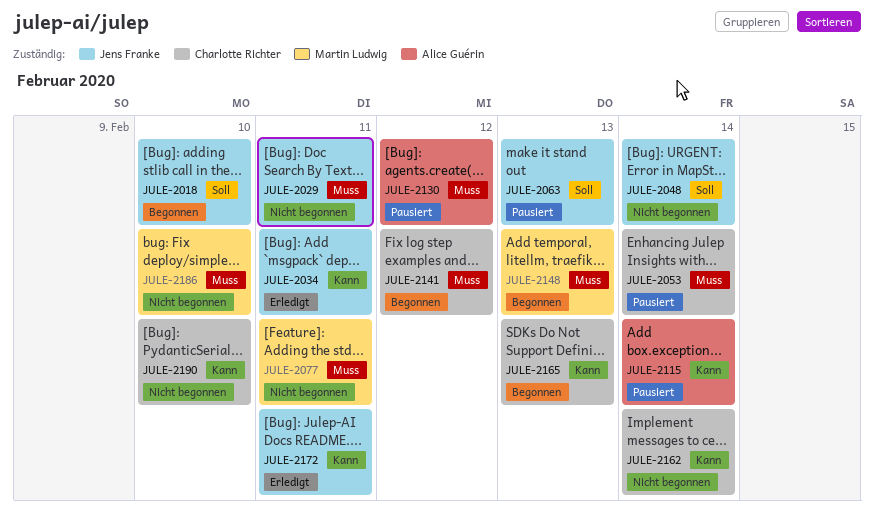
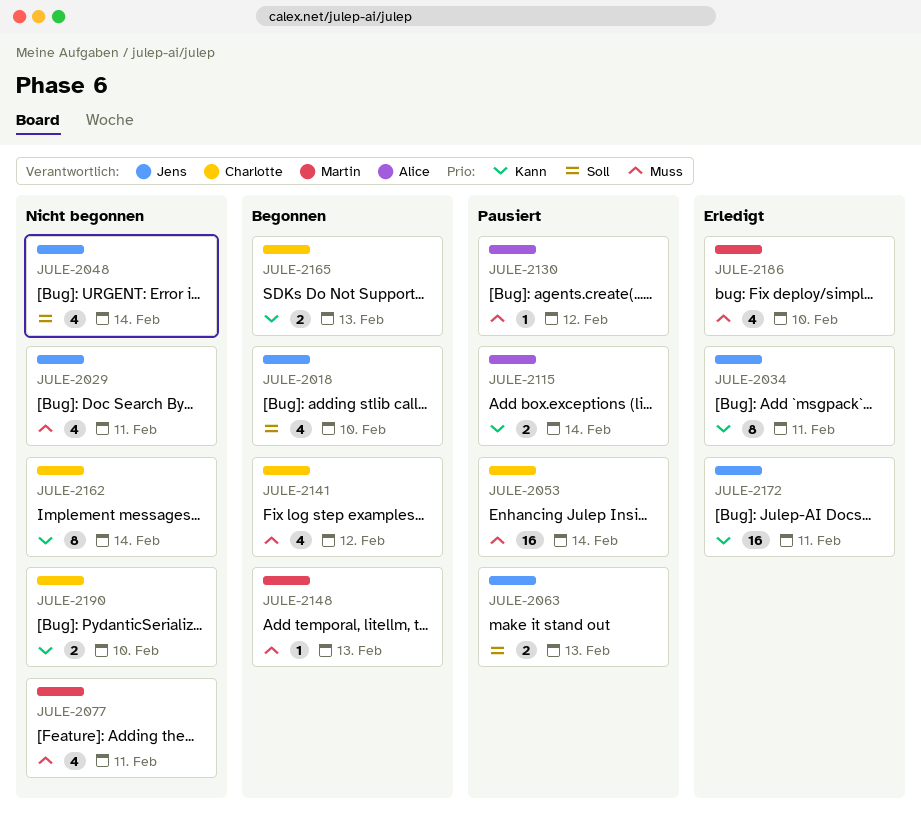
JULE-2186, status: Nicht begonnen -> Erledigt

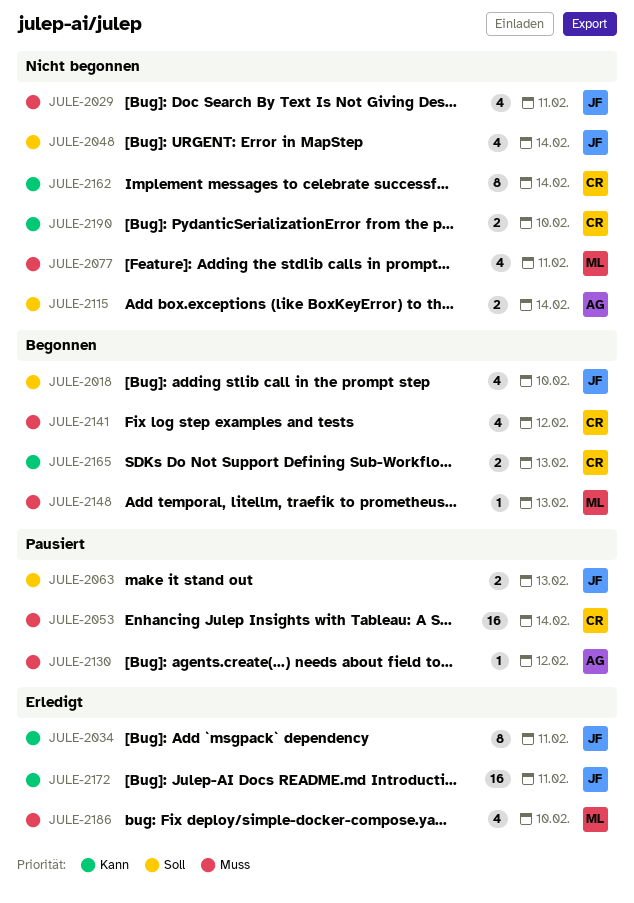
JULE-2115, status: Pausiert -> Nicht begonnen
JULE-2115, priority: Kann -> Soll

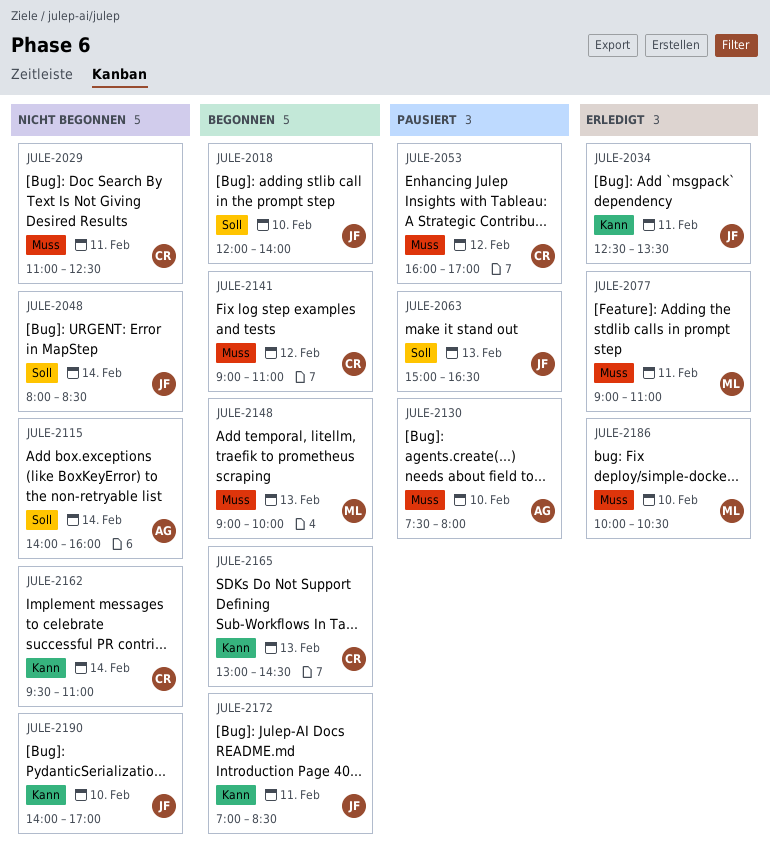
JULE-2029, owner: JF -> CR
JULE-2053, day: Feb 14 -> Feb 12
JULE-2077, status: Nicht begonnen -> Erledigt
JULE-2130, day: Feb 12 -> Feb 10
JULE-2172, status: Erledigt -> Begonnen
JULE-2190, owner: CR -> JF

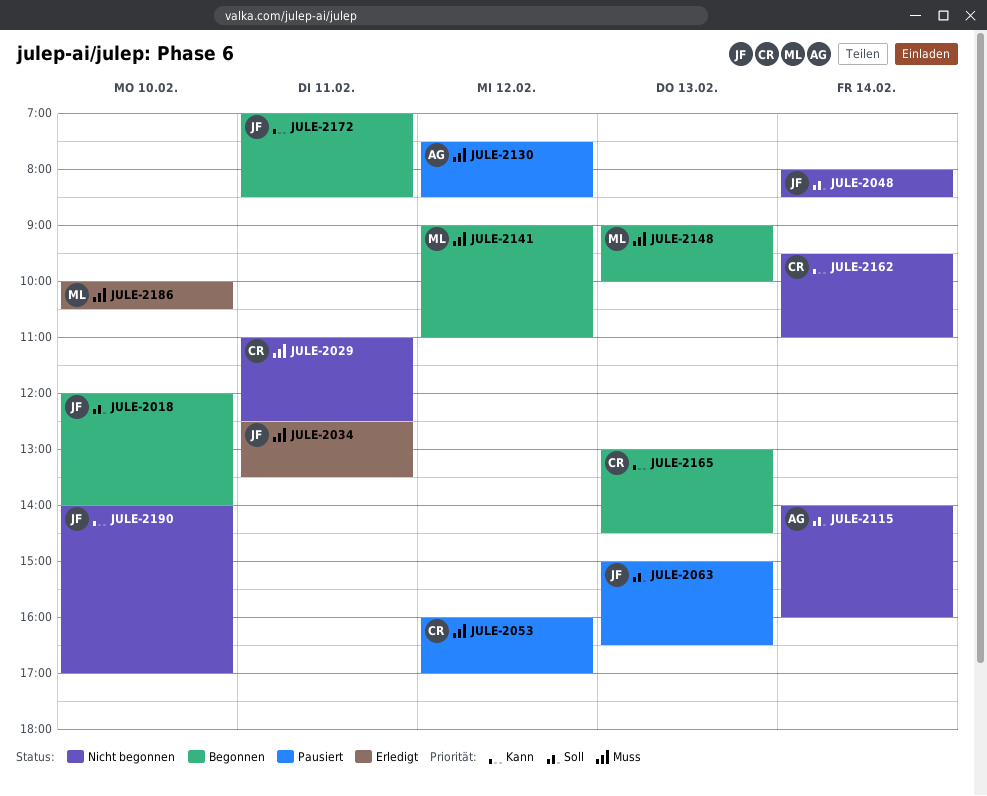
JULE-2034, priority: Kann -> Muss
JULE-2077: present -> none
JULE-2130, day: Feb 10 -> Feb 12
JULE-2130, ends: 08:00 -> 08:30
JULE-2141, owner: CR -> ML

